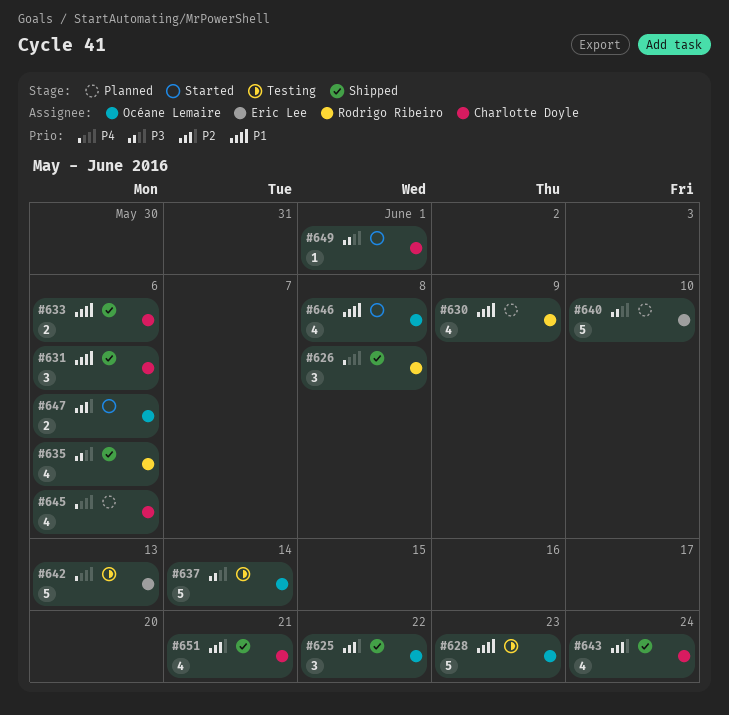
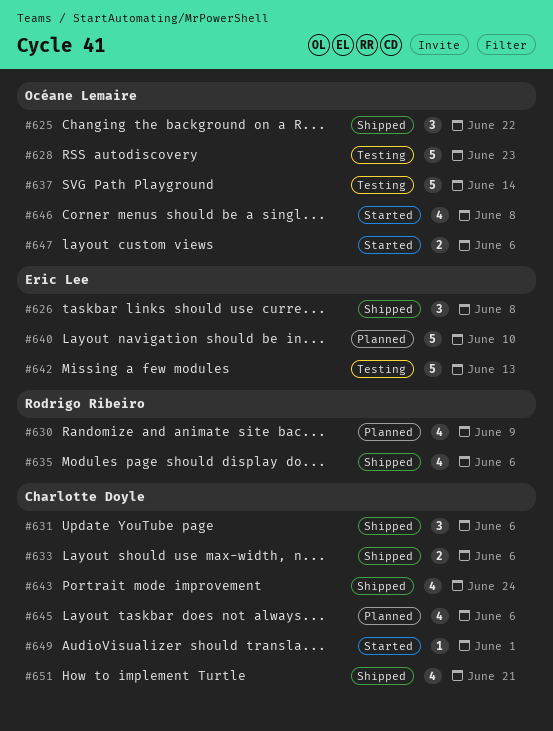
#626, owner: Rodrigo Ribeiro -> Eric Lee

